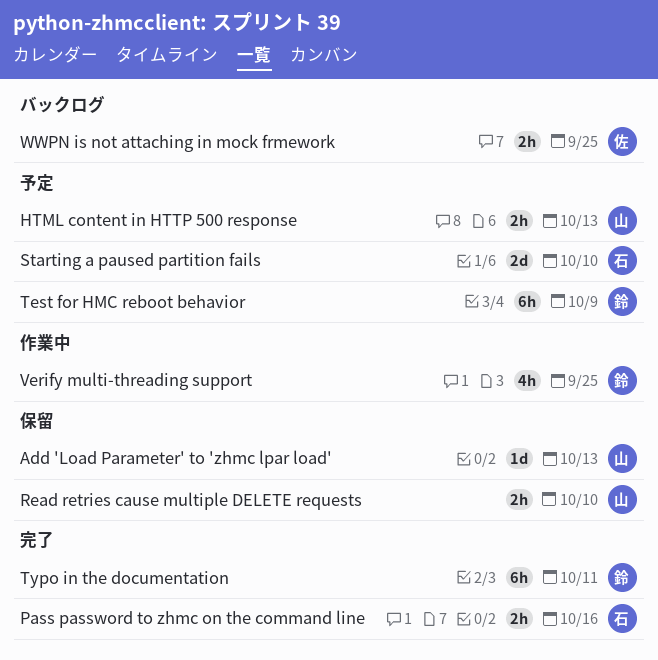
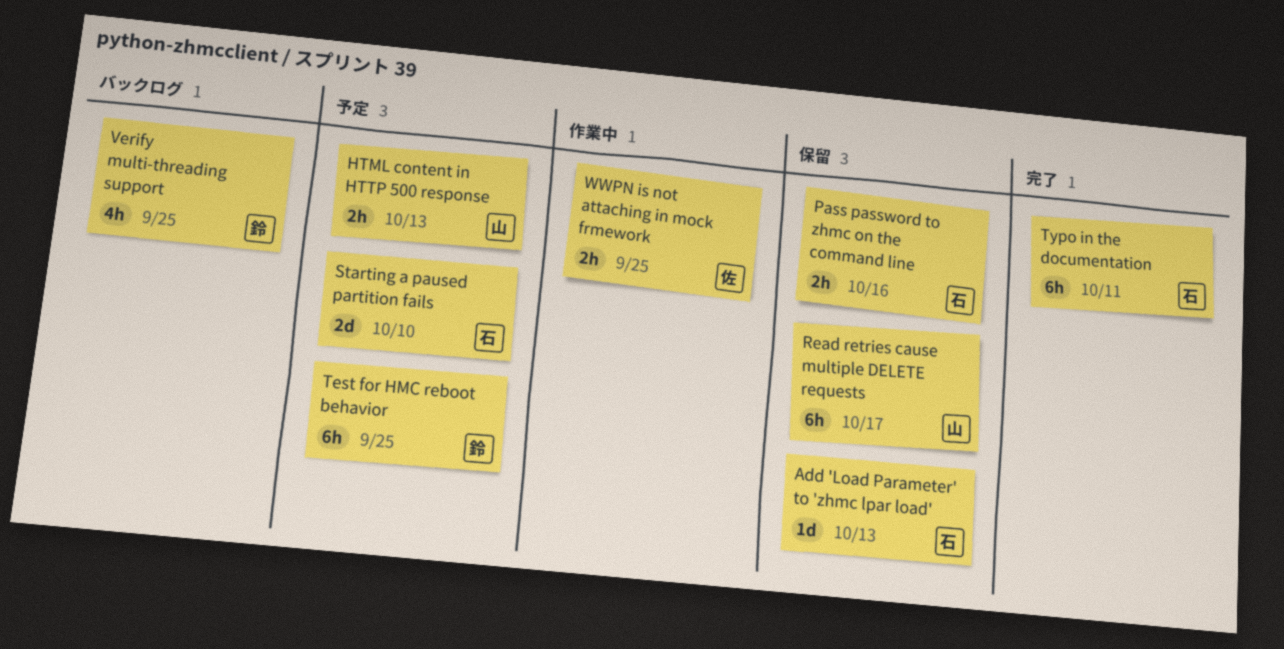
Add 'Load Parameter' to 'zhmc lpar load', owner: 山 -> 石
Pass password to zhmc on the command line, status: 完了 -> 保留
Read retries cause multiple DELETE requests, estimate: 2h -> 6h
Read retries cause multiple DELETE requests, due: Oct 10 -> Oct 17
Test for HMC reboot behavior, due: Oct 9 -> Sep 25
Typo in the documentation, owner: 鈴 -> 石
Verify multi-threading support, status: 作業中 -> バックログ
WWPN is not attaching in mock frmework, status: バックログ -> 作業中

